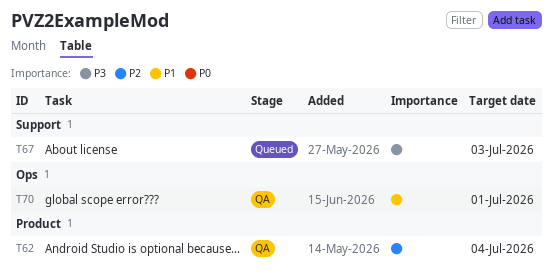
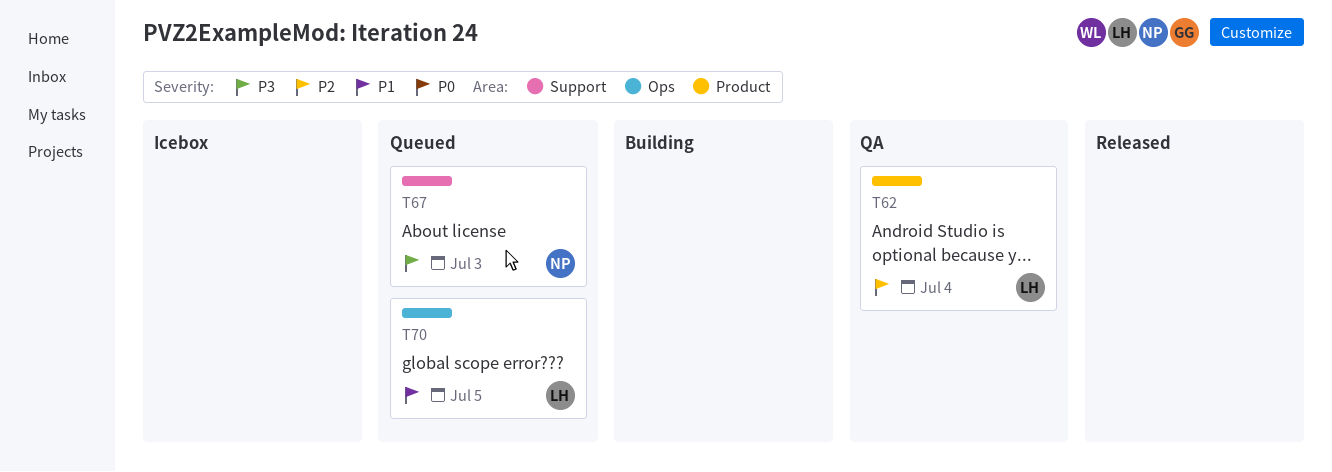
T70, status: QA -> Queued
T70, due: Jul 1 -> Jul 5

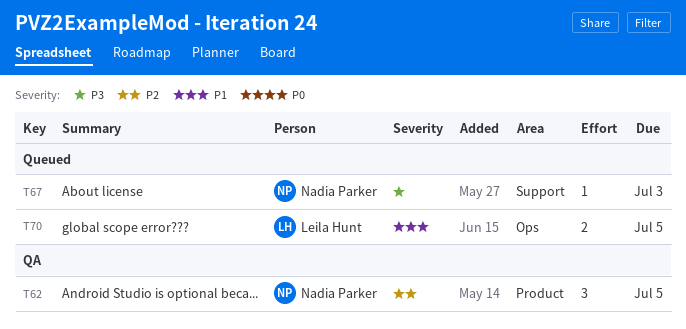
T62, owner: Leila Hunt -> Nadia Parker
T62, due: Jul 4 -> Jul 5

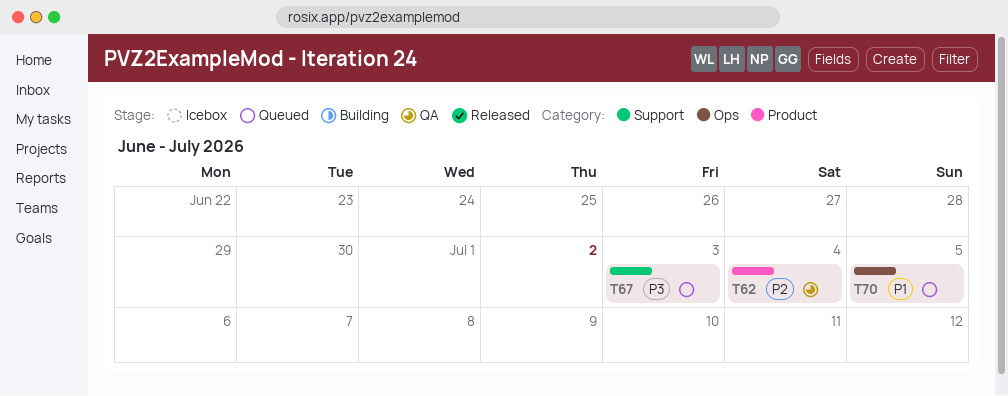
T62, due: Jul 5 -> Jul 4

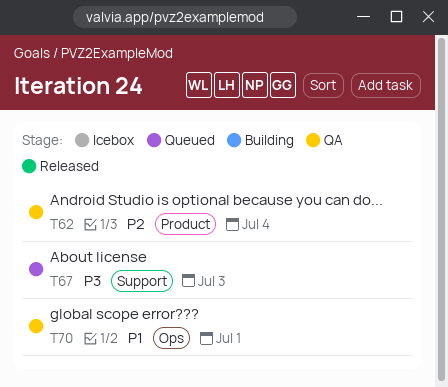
T70, status: Queued -> QA
T70, due: Jul 5 -> Jul 1

